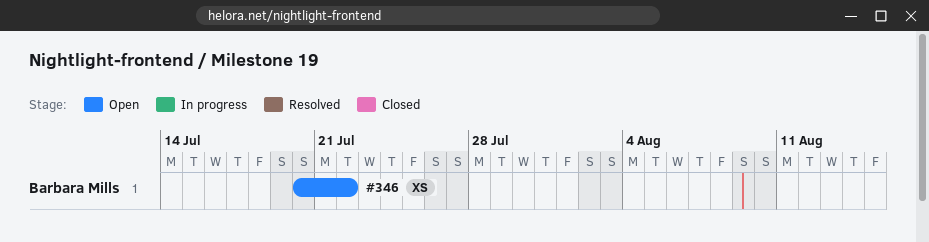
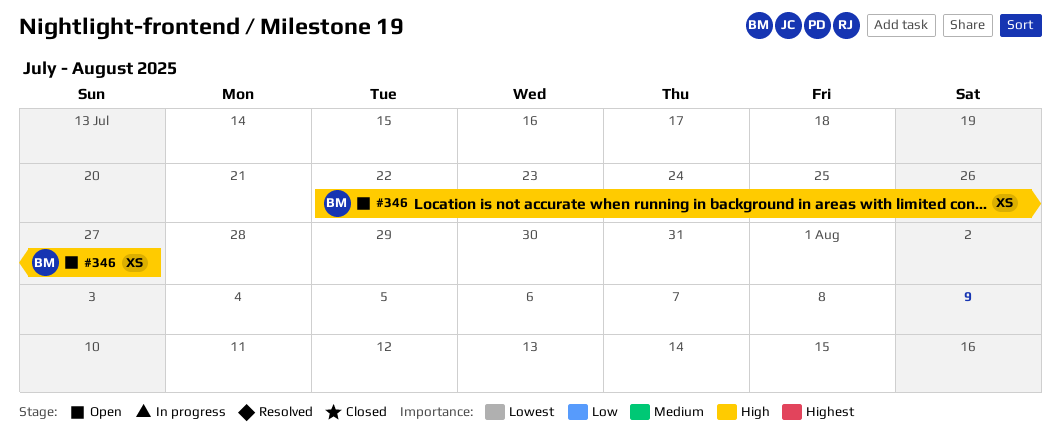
#346, start: Jul 20 -> Jul 22
#346, due: Jul 22 -> Jul 27

